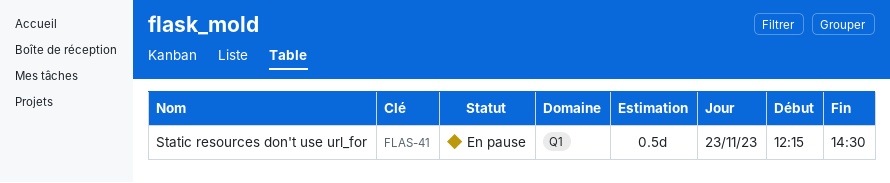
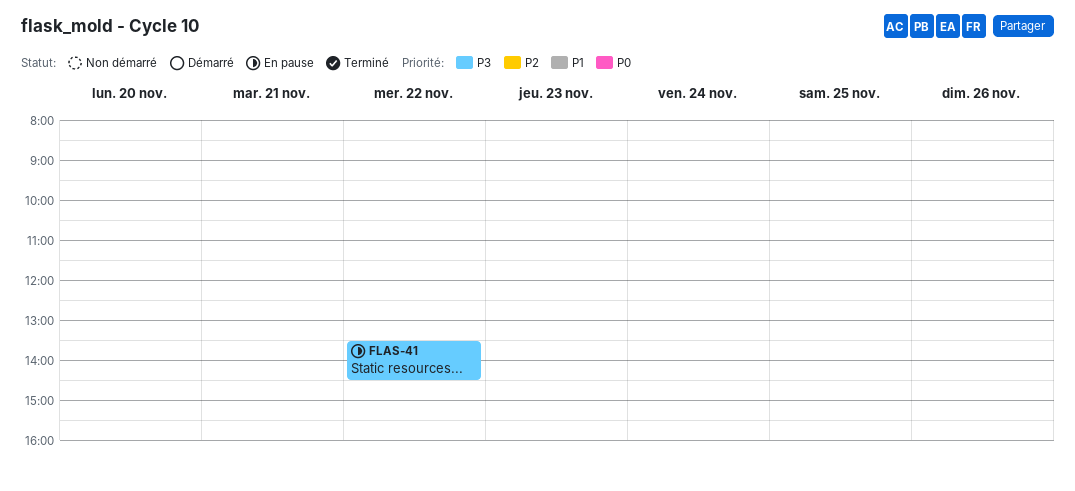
FLAS-41, day: Nov 23 -> Nov 22
FLAS-41, begins: 12:15 -> 13:30

